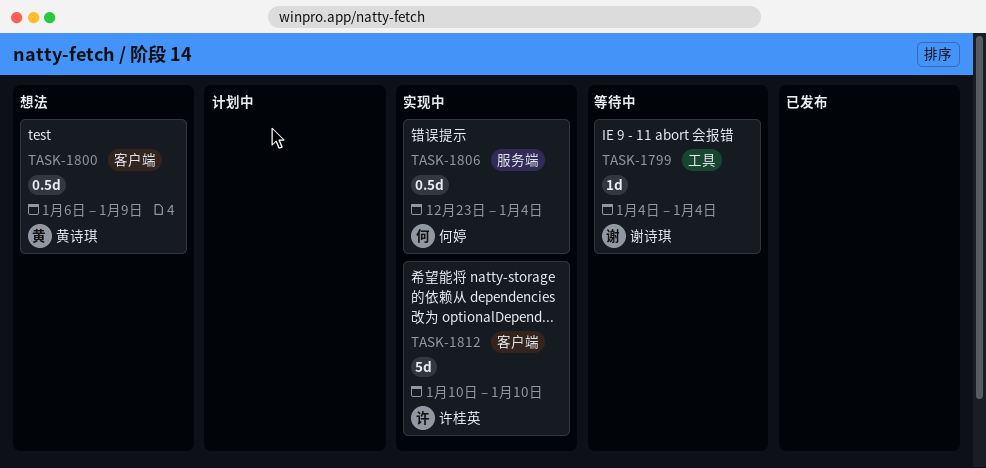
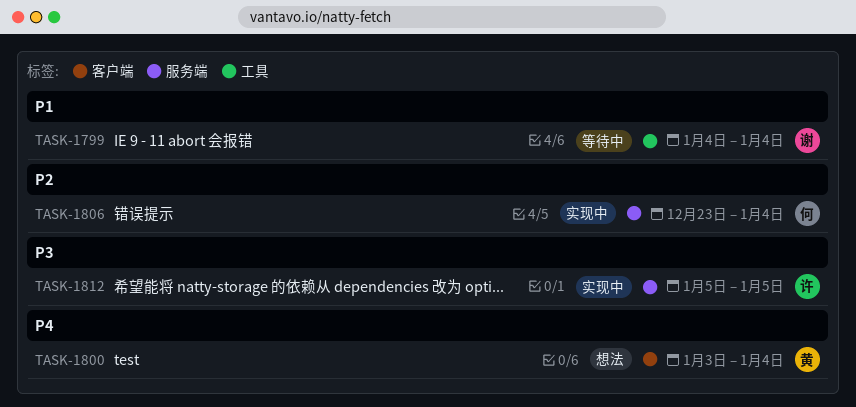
TASK-1800, start: Jan 6 -> Jan 3
TASK-1800, due: Jan 9 -> Jan 4
TASK-1812, label: 客户端 -> 服务端
TASK-1812, start: Jan 10 -> Jan 5
TASK-1812, due: Jan 10 -> Jan 5

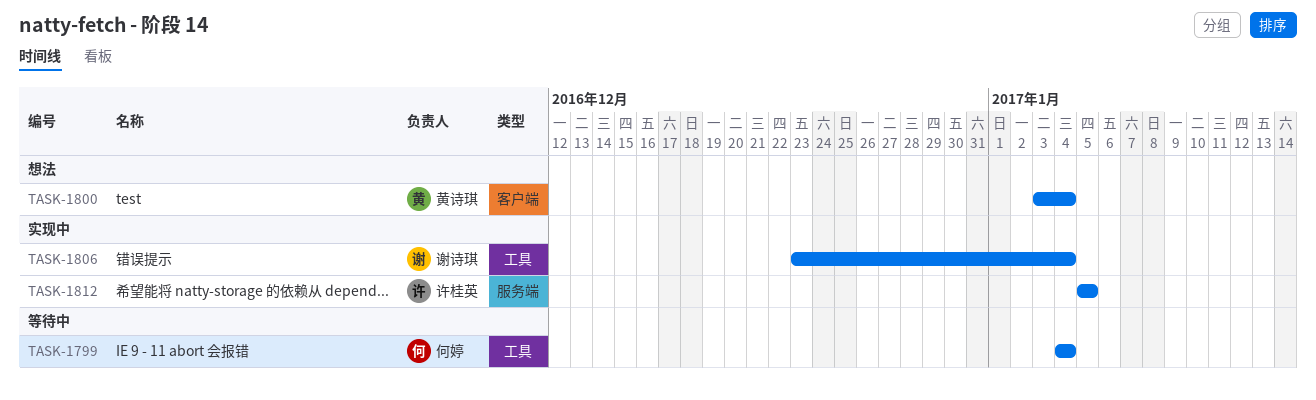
TASK-1799, owner: 谢诗琪 -> 何婷
TASK-1806, owner: 何婷 -> 谢诗琪
TASK-1806, label: 服务端 -> 工具

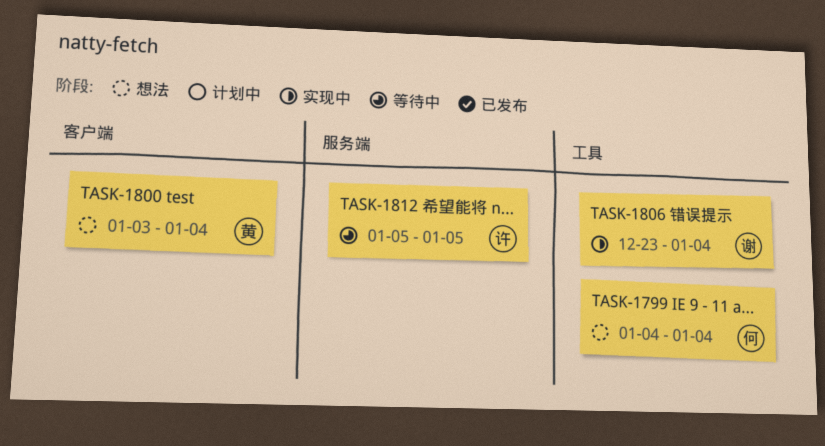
TASK-1799, status: 等待中 -> 想法
TASK-1812, status: 实现中 -> 等待中

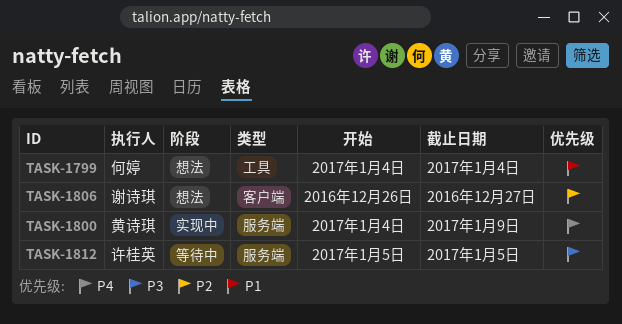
TASK-1800, status: 想法 -> 实现中
TASK-1800, label: 客户端 -> 服务端
TASK-1800, start: Jan 3 -> Jan 4
TASK-1800, due: Jan 4 -> Jan 9
TASK-1806, status: 实现中 -> 想法
TASK-1806, label: 工具 -> 客户端
TASK-1806, start: Dec 23 -> Dec 26
TASK-1806, due: Jan 4 -> Dec 27

